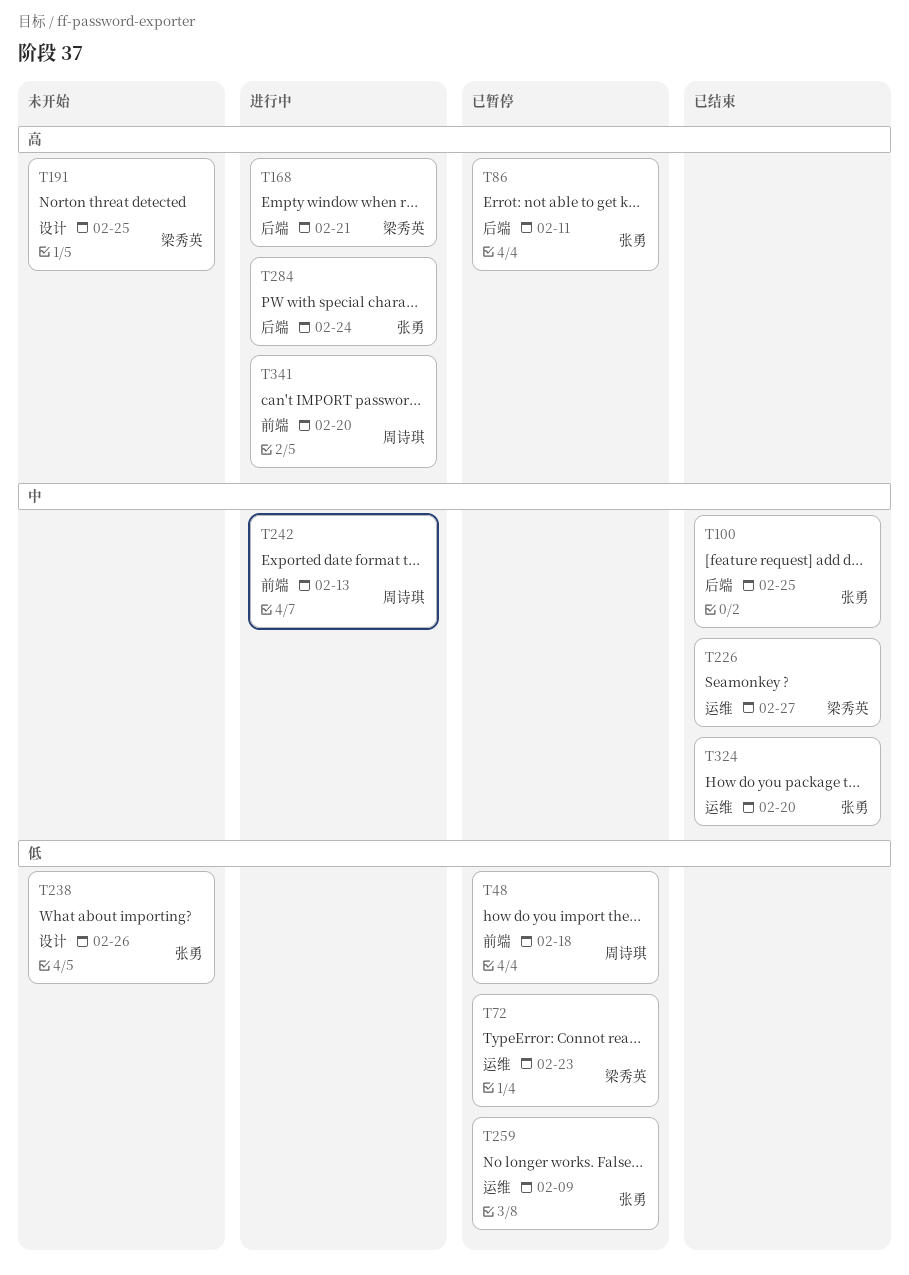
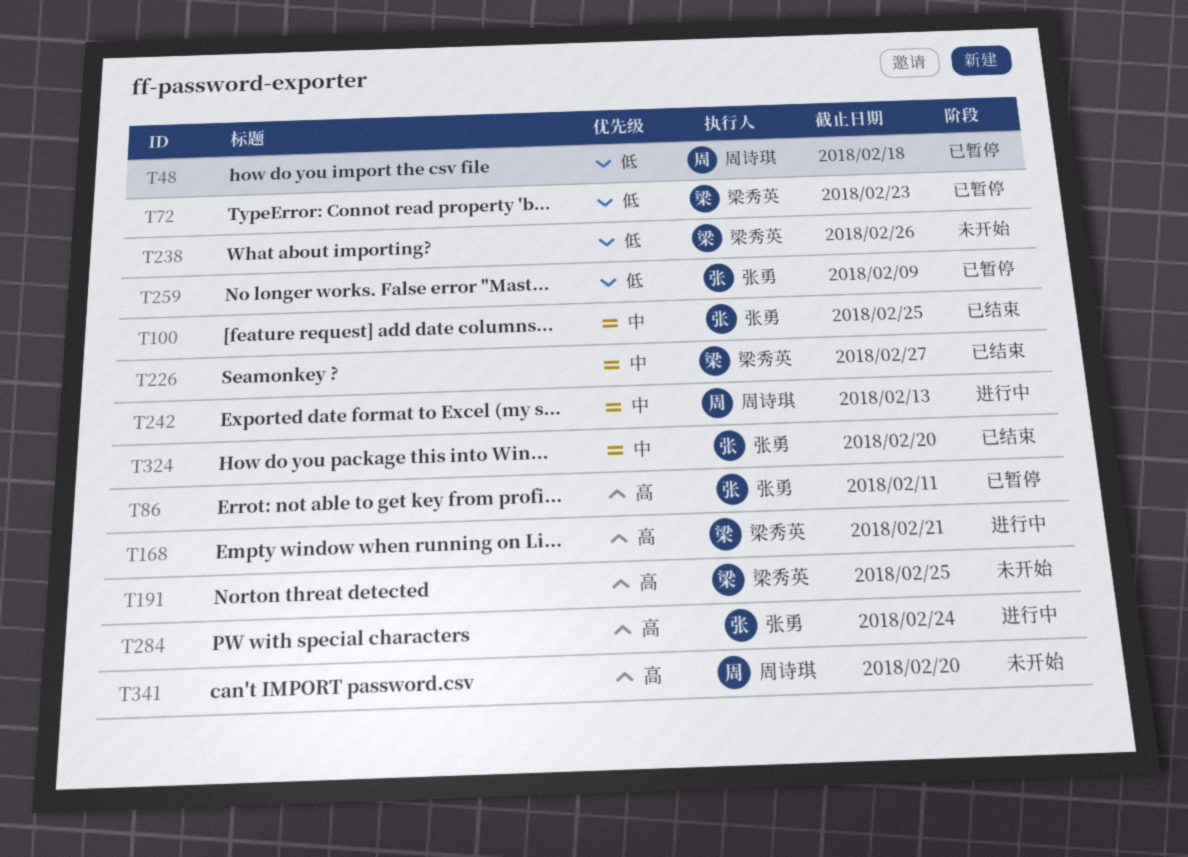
T238, owner: 张勇 -> 梁秀英
T341, status: 进行中 -> 未开始

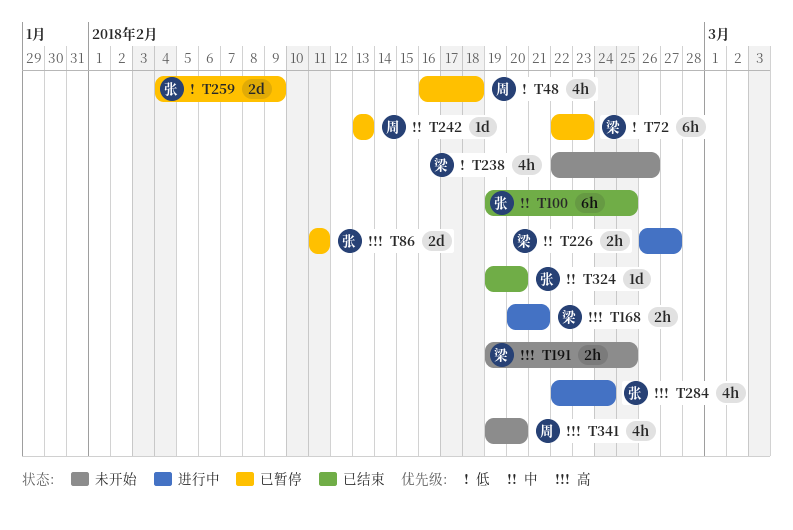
T226, status: 已结束 -> 进行中
T242, status: 进行中 -> 已暂停

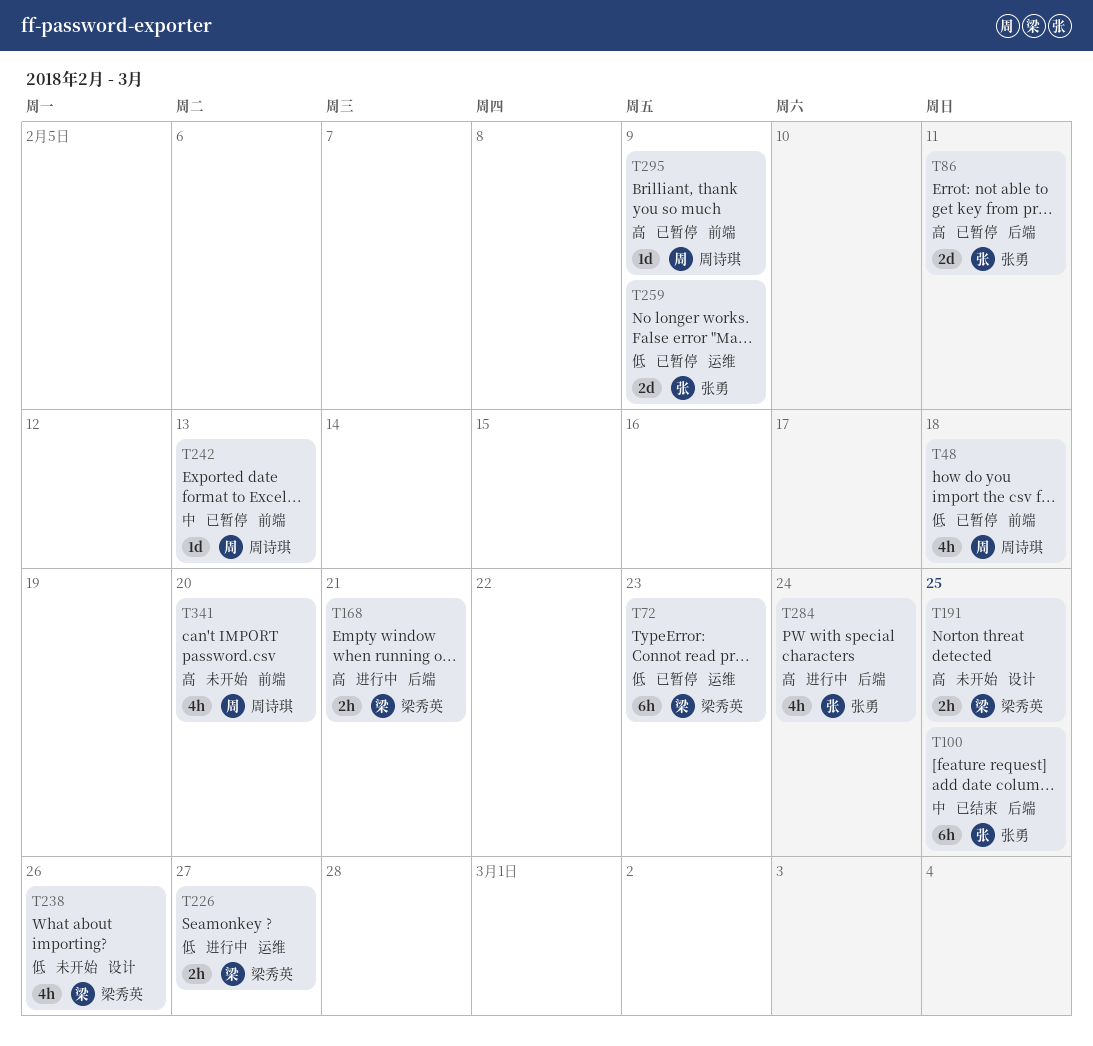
T226, priority: 中 -> 低
T295: none -> present
T324: present -> none

